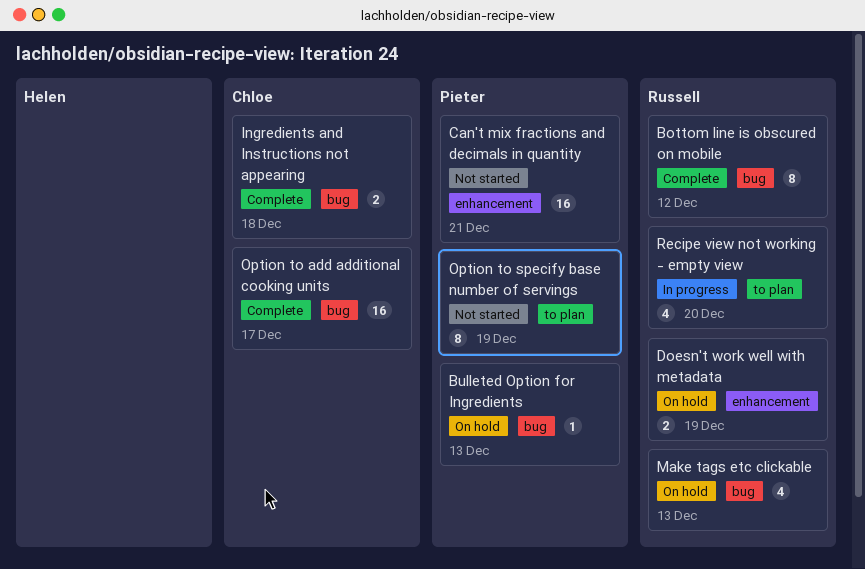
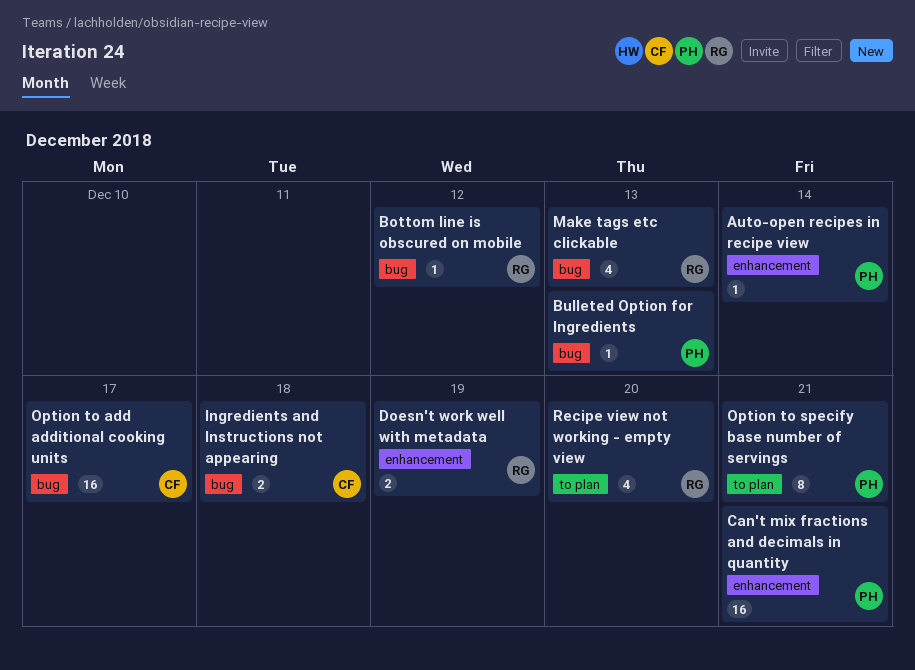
Auto-open recipes in recipe view: none -> present
Bottom line is obscured on mobile, estimate: 8 -> 1
Option to specify base number of servings, due: Dec 19 -> Dec 21

